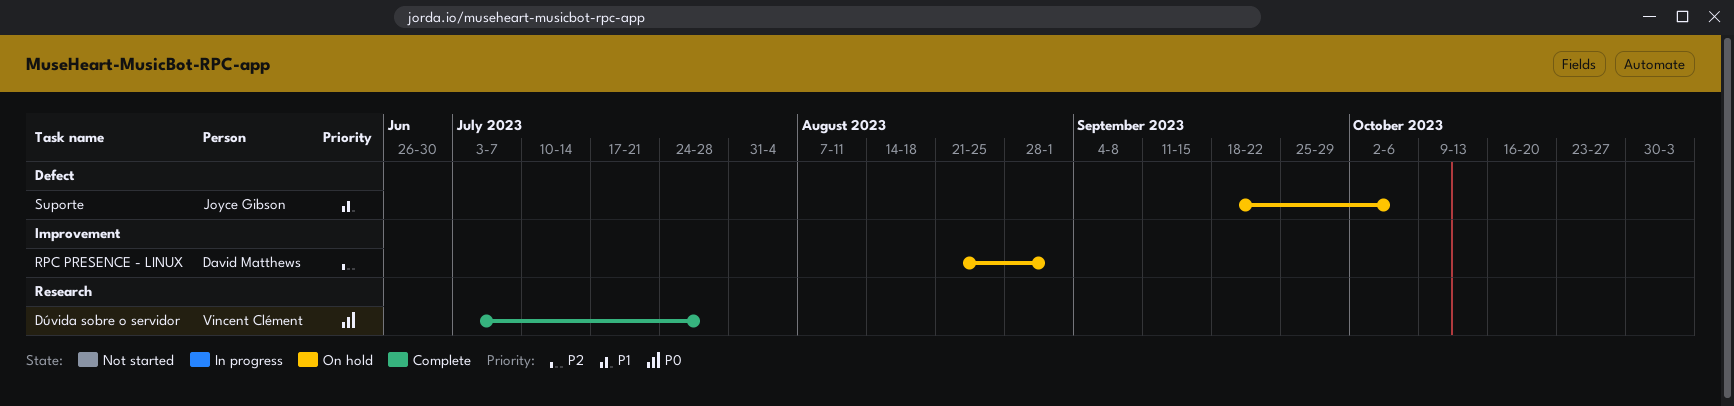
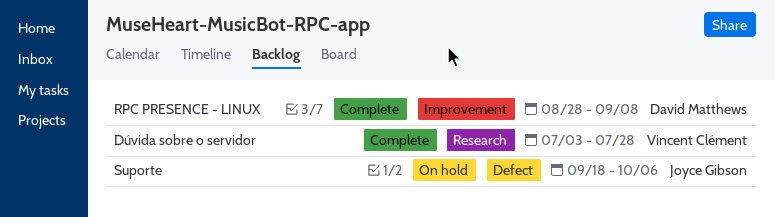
RPC PRESENCE - LINUX, status: On hold -> Complete
RPC PRESENCE - LINUX, start: Aug 21 -> Aug 28
RPC PRESENCE - LINUX, due: Sep 1 -> Sep 8

